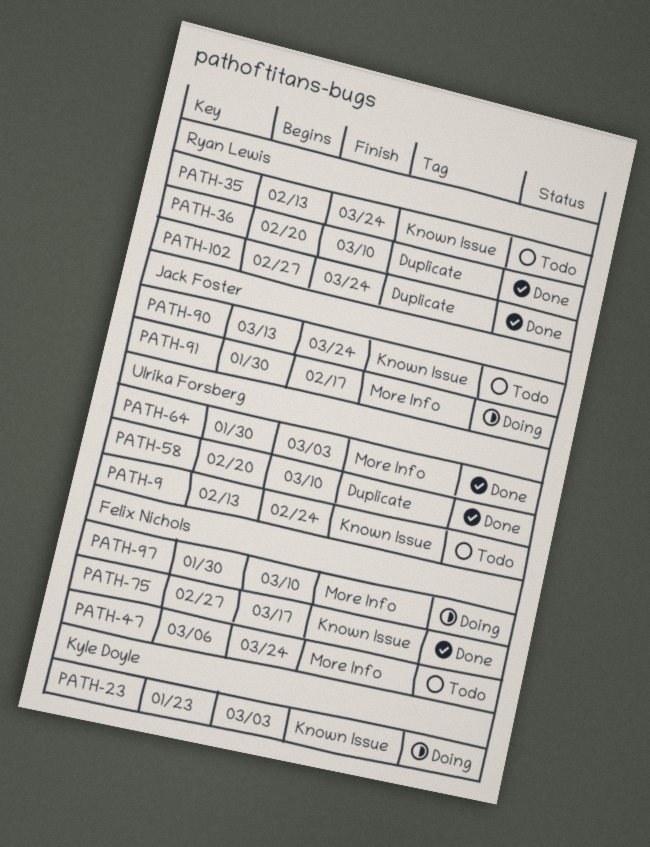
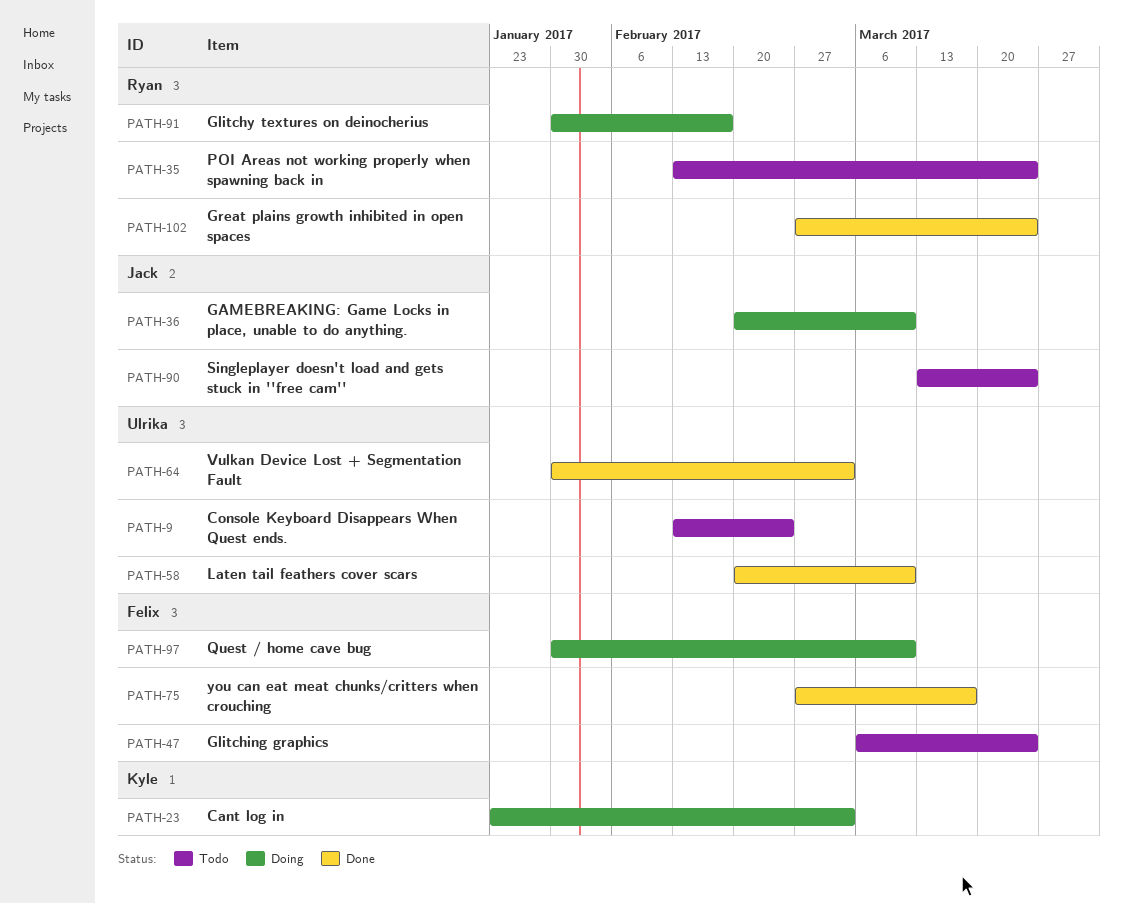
PATH-36, status: Done -> Doing
PATH-36, owner: Ryan Lewis -> Jack Foster
PATH-91, owner: Jack Foster -> Ryan Lewis

